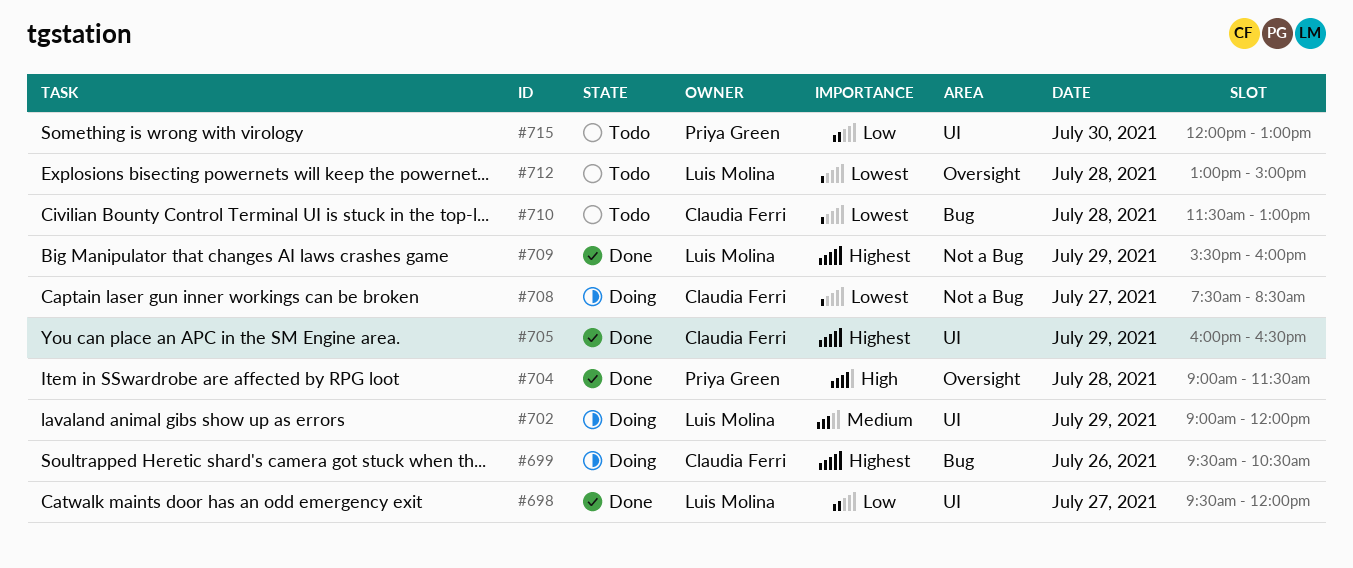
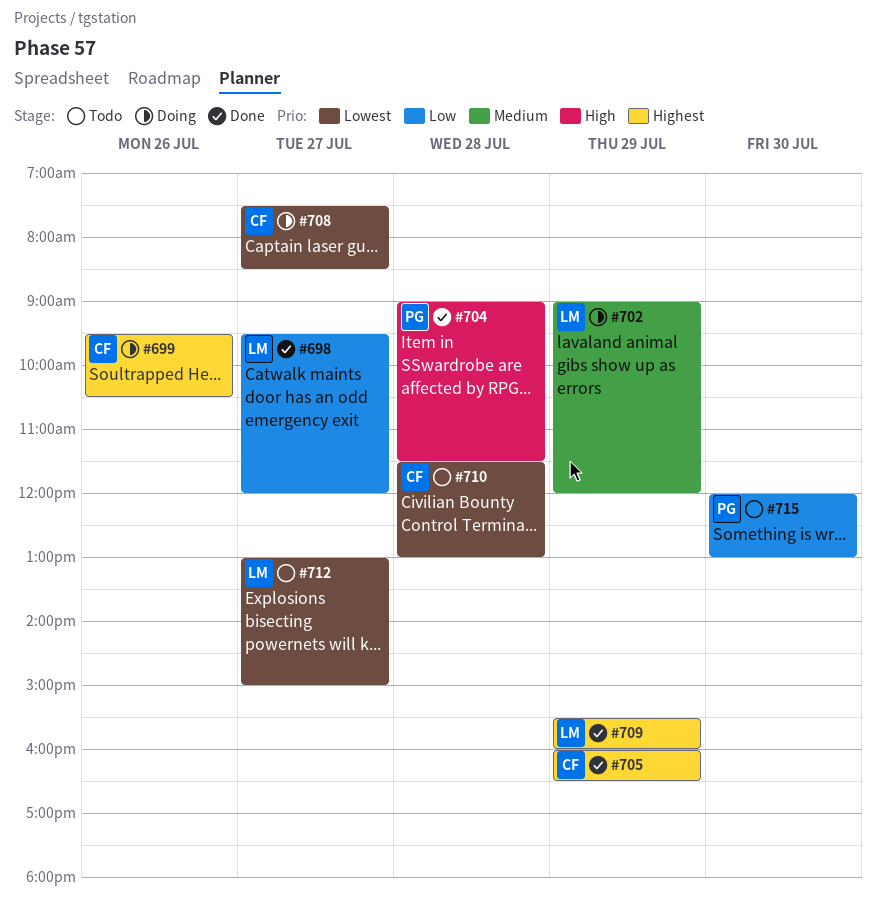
#712, day: Jul 28 -> Jul 27

